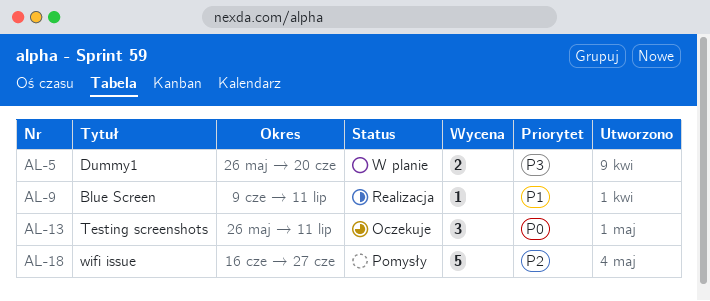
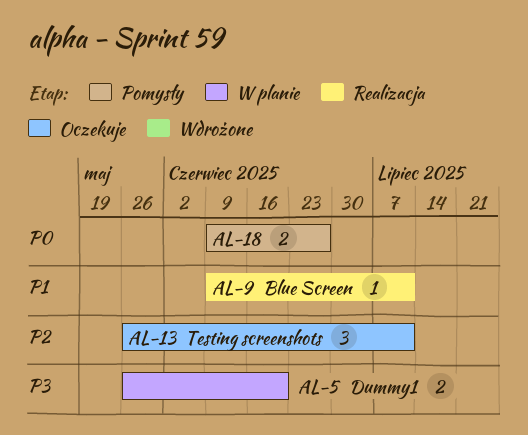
AL-13, priority: P0 -> P2
AL-18, priority: P2 -> P0
AL-18, estimate: 5 -> 2
AL-18, start: Jun 16 -> Jun 9

